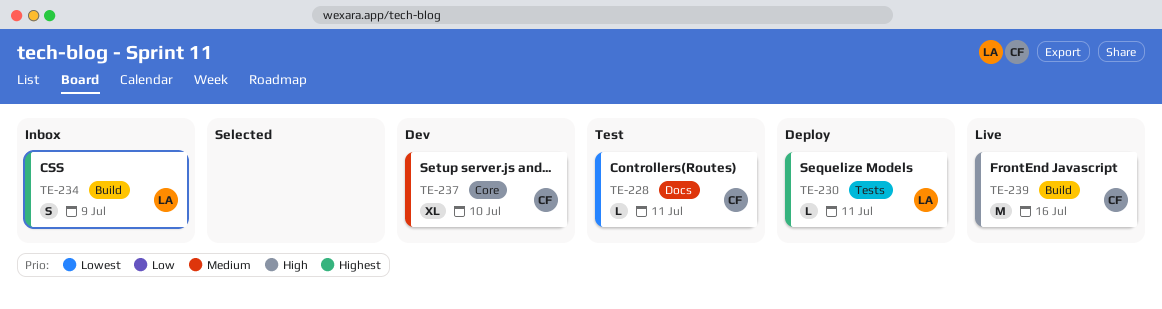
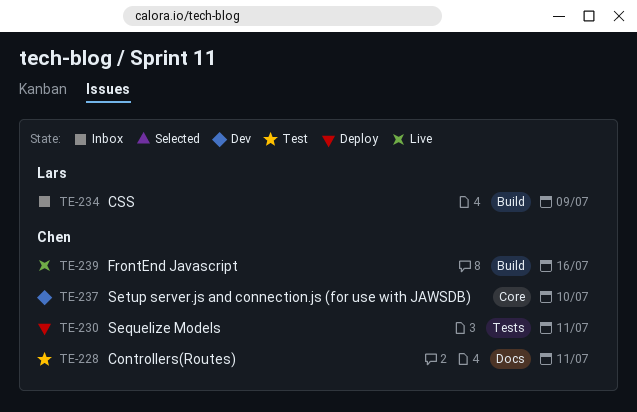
TE-230, owner: Lars -> Chen

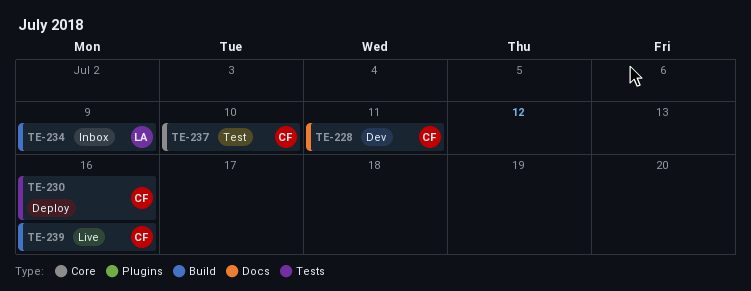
TE-228, status: Test -> Dev
TE-230, due: Jul 11 -> Jul 16
TE-237, status: Dev -> Test

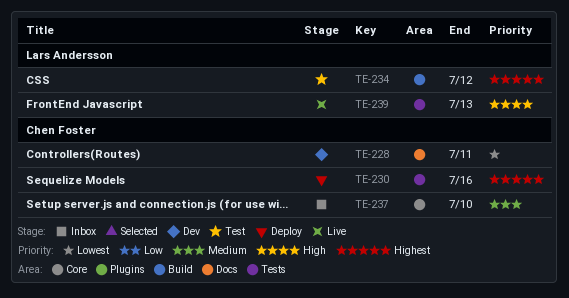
TE-234, status: Inbox -> Test
TE-234, due: Jul 9 -> Jul 12
TE-237, status: Test -> Inbox
TE-239, owner: Chen Foster -> Lars Andersson
TE-239, label: Build -> Tests
TE-239, due: Jul 16 -> Jul 13

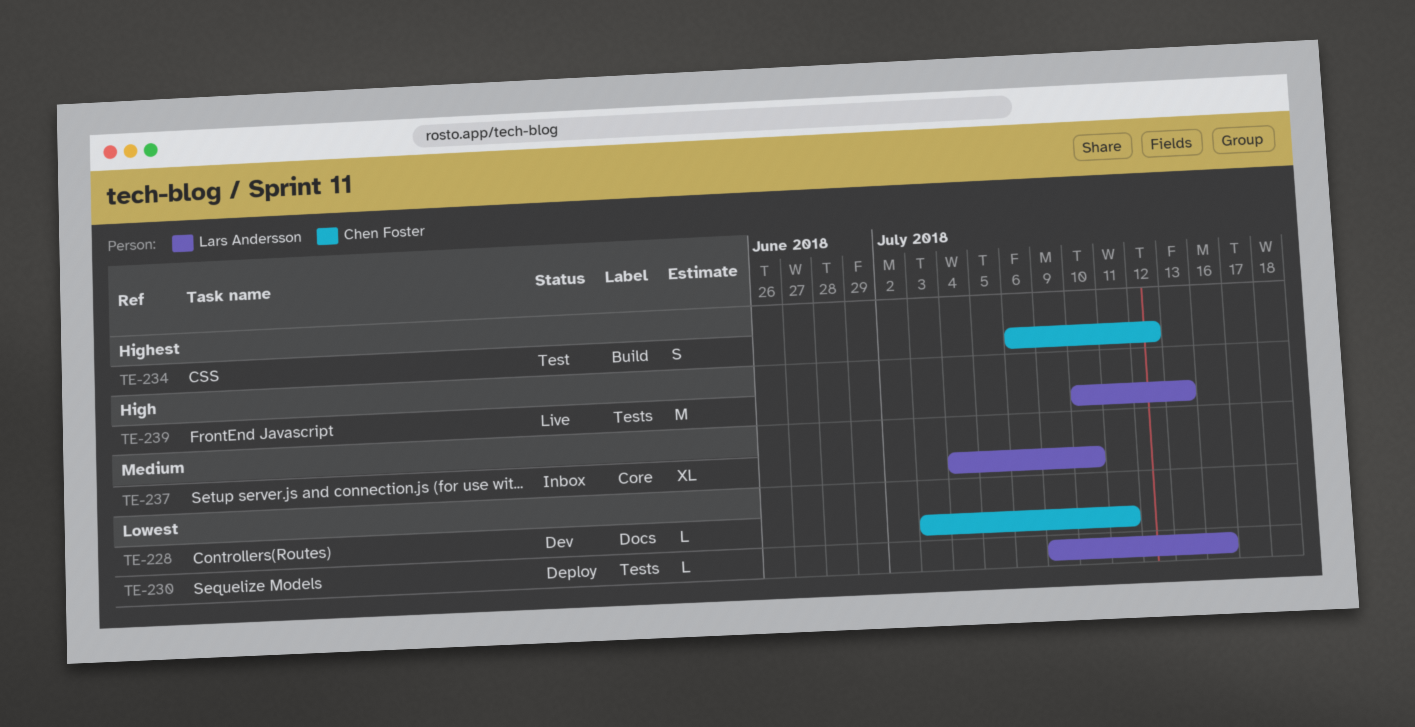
TE-230, owner: Chen Foster -> Lars Andersson
TE-230, priority: Highest -> Lowest
TE-234, owner: Lars Andersson -> Chen Foster
TE-237, owner: Chen Foster -> Lars Andersson

